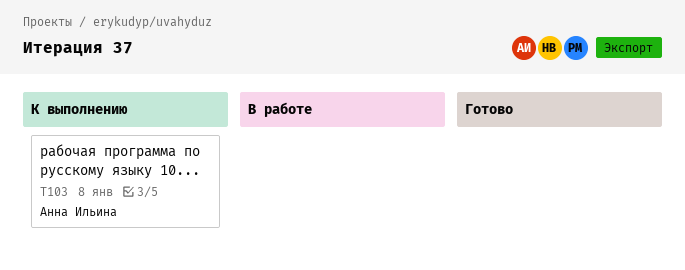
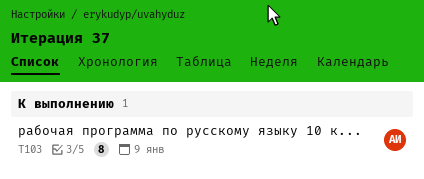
T103, due: Jan 8 -> Jan 9

